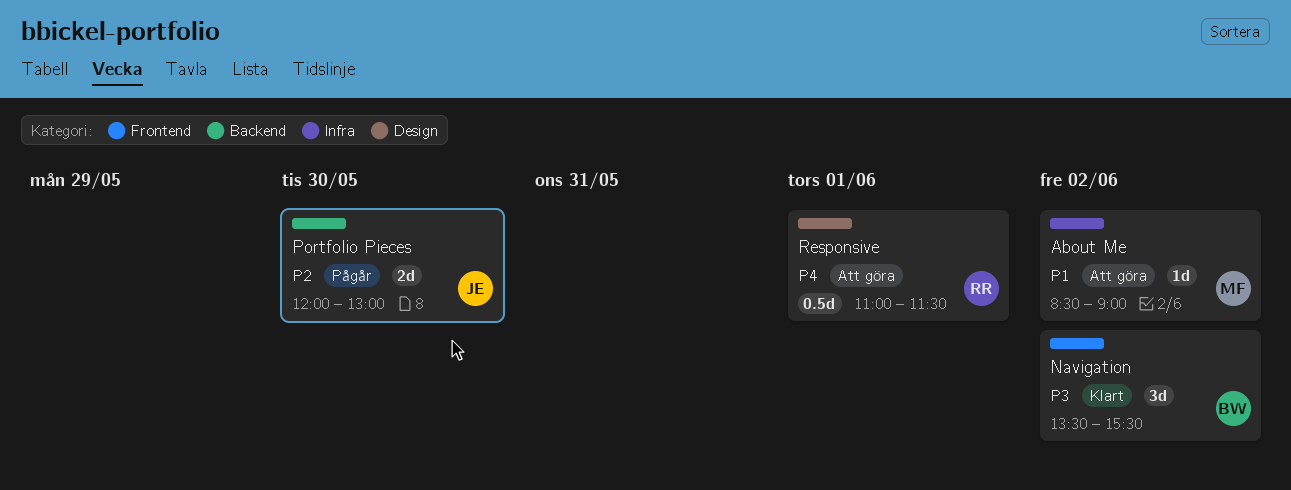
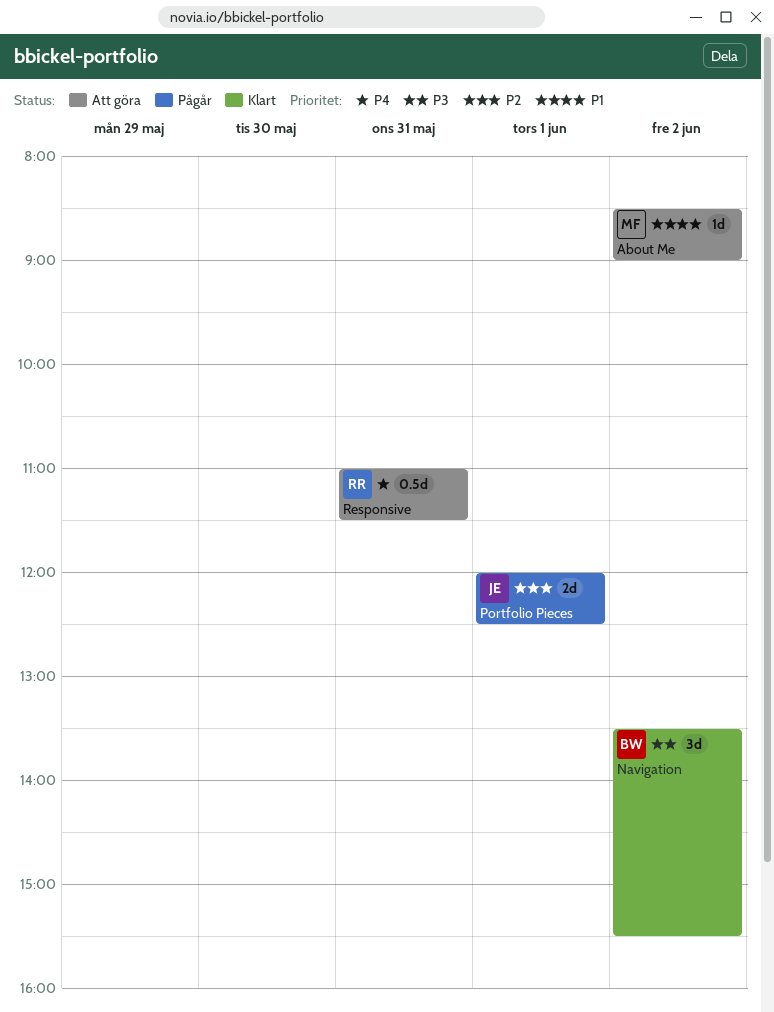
Portfolio Pieces, day: May 30 -> Jun 1
Portfolio Pieces, ends: 13:00 -> 12:30
Responsive, day: Jun 1 -> May 31

